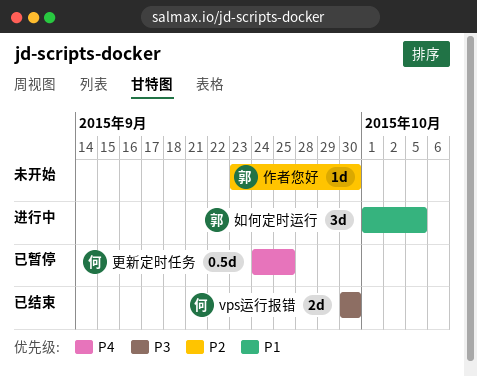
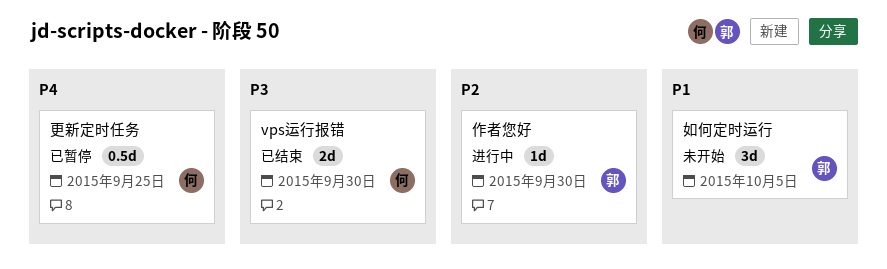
作者您好, status: 未开始 -> 进行中
如何定时运行, status: 进行中 -> 未开始

